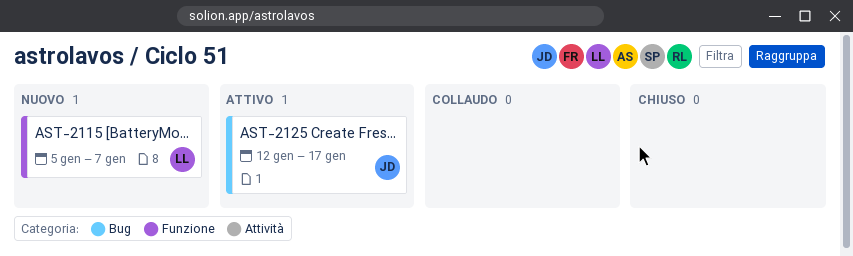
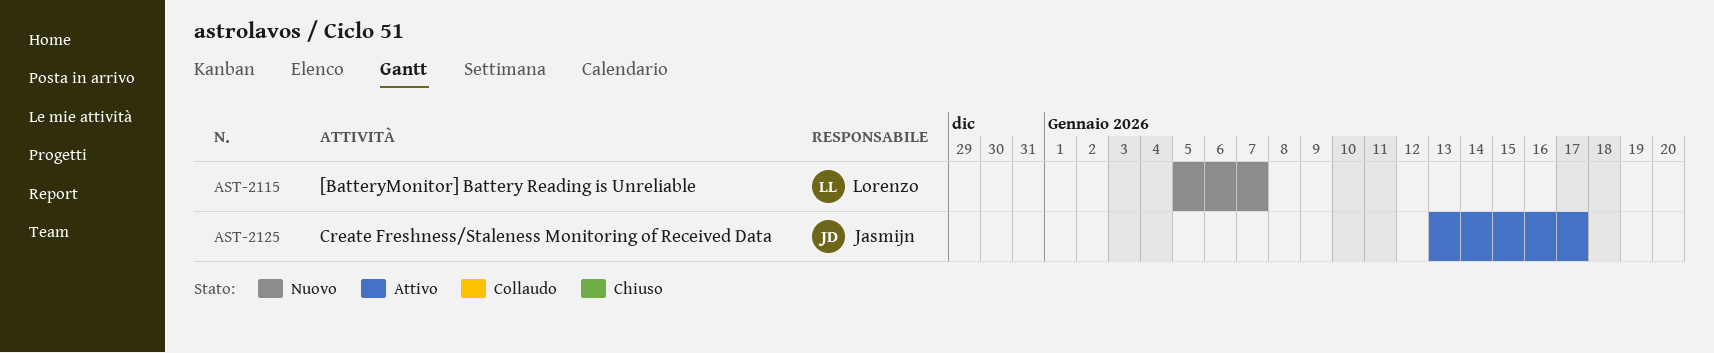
AST-2125, start: Jan 12 -> Jan 13

